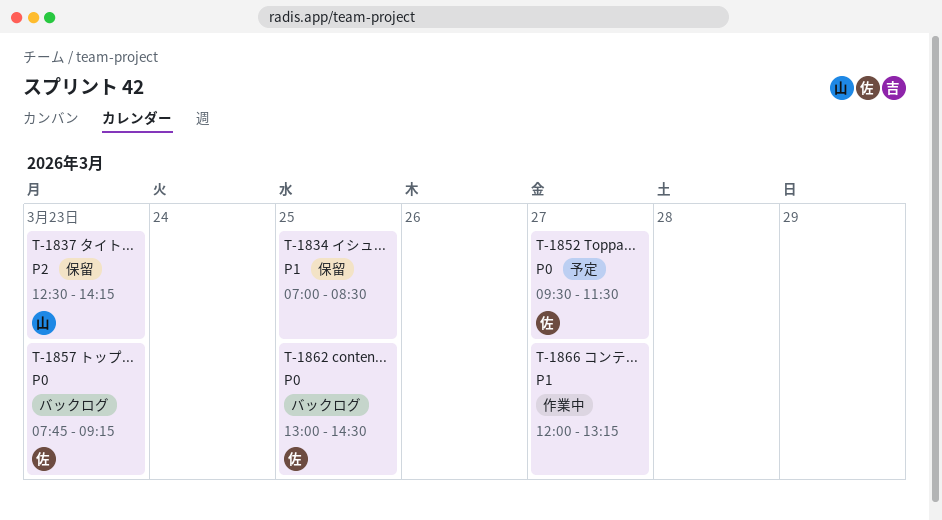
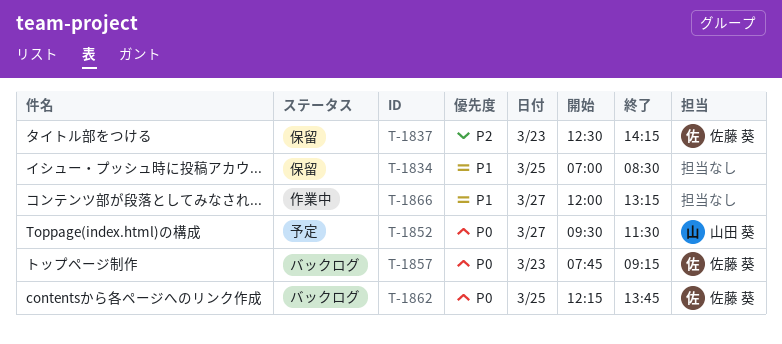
T-1837, owner: 山田 葵 -> 佐藤 葵
T-1852, owner: 佐藤 葵 -> 山田 葵
T-1862, begins: 13:00 -> 12:15
T-1862, ends: 14:30 -> 13:45

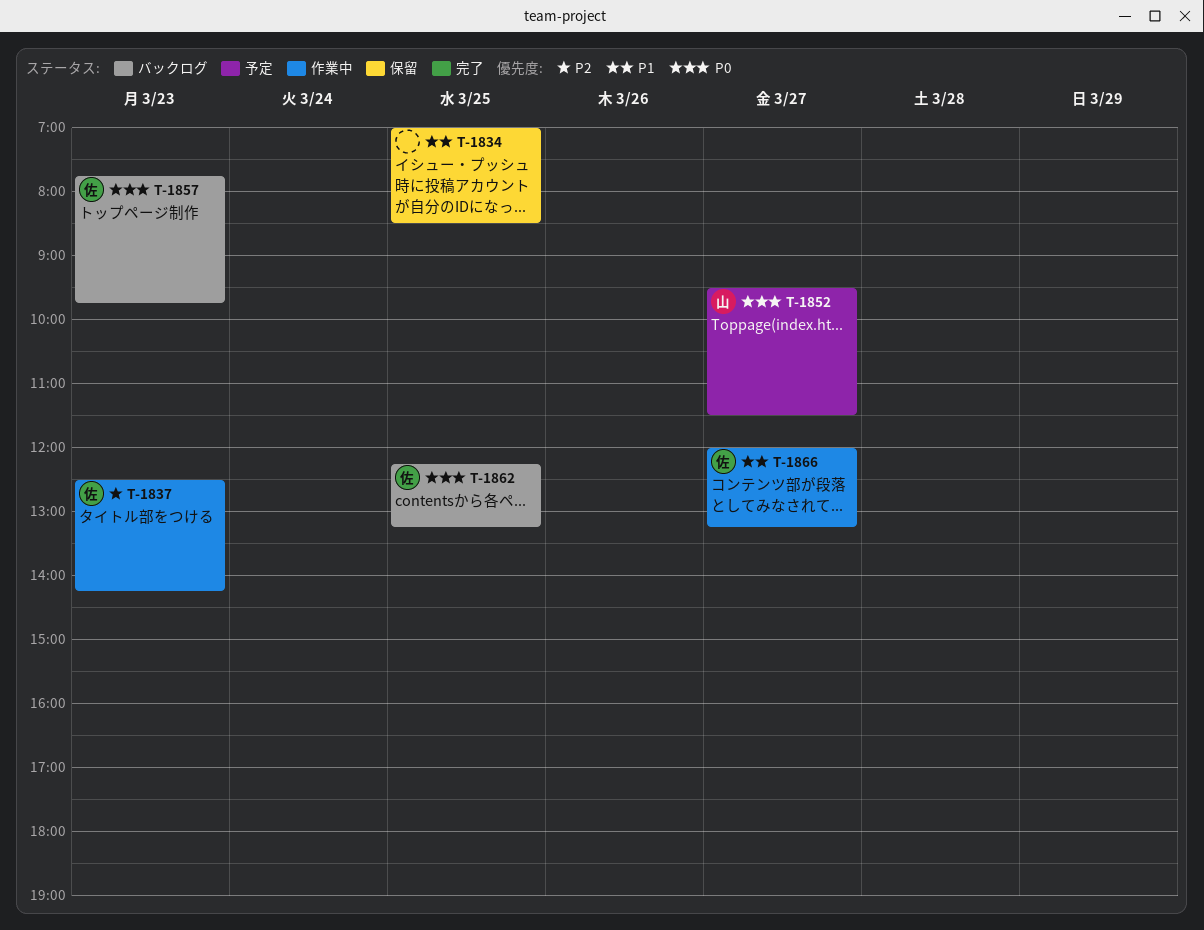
T-1837, status: 保留 -> 作業中
T-1857, ends: 09:15 -> 09:45
T-1862, ends: 13:45 -> 13:15
T-1866, owner: none -> 佐藤 葵

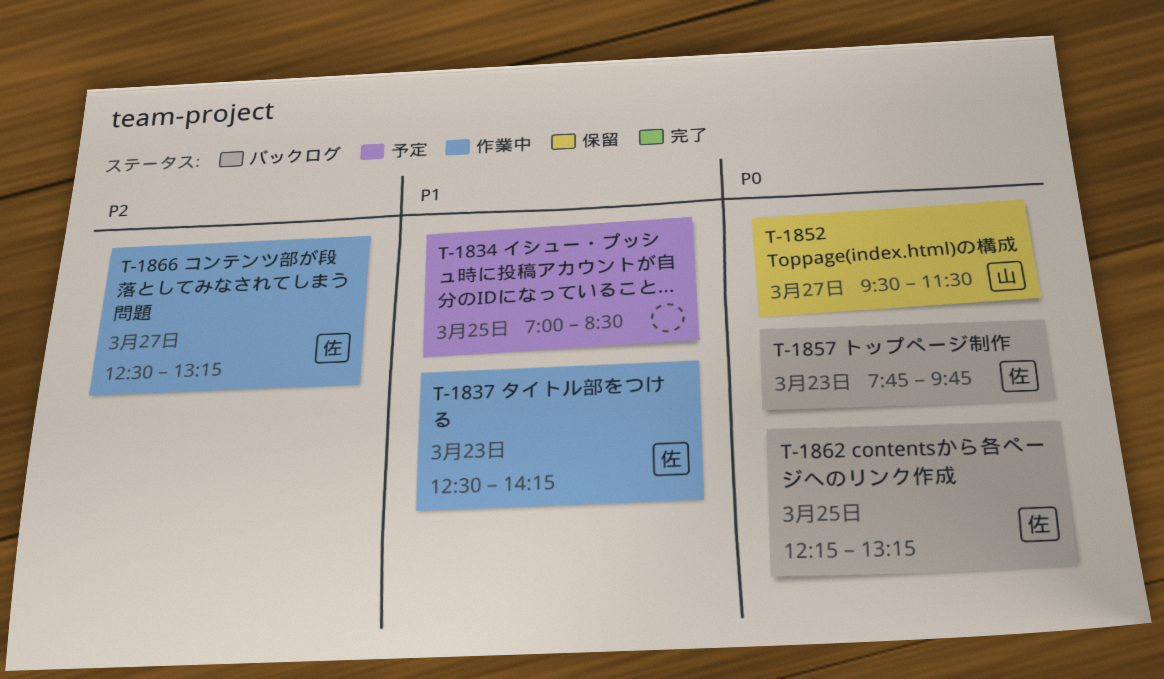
T-1834, status: 保留 -> 予定
T-1837, priority: P2 -> P1
T-1852, status: 予定 -> 保留
T-1866, priority: P1 -> P2
T-1866, begins: 12:00 -> 12:30

